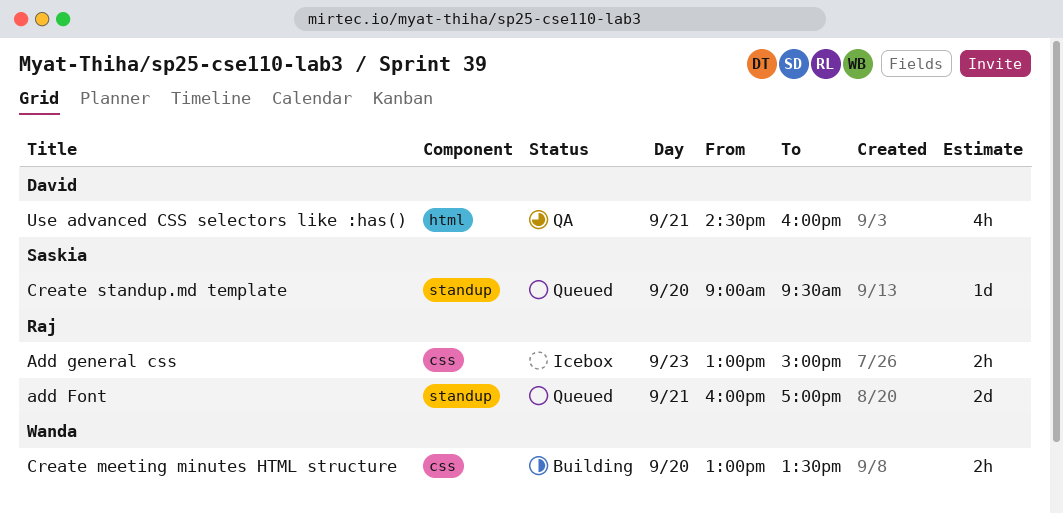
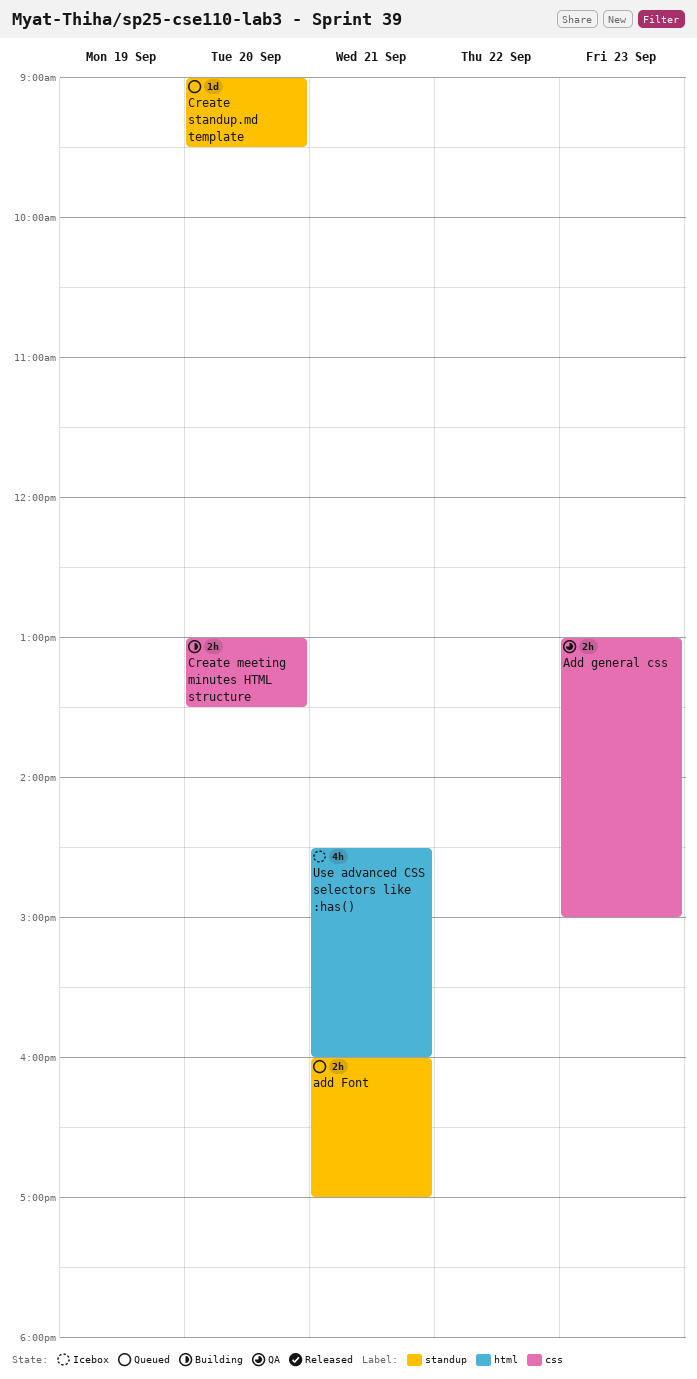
add Font, estimate: 2d -> 2h
Add general css, status: Icebox -> QA
Use advanced CSS selectors like :has(), status: QA -> Icebox

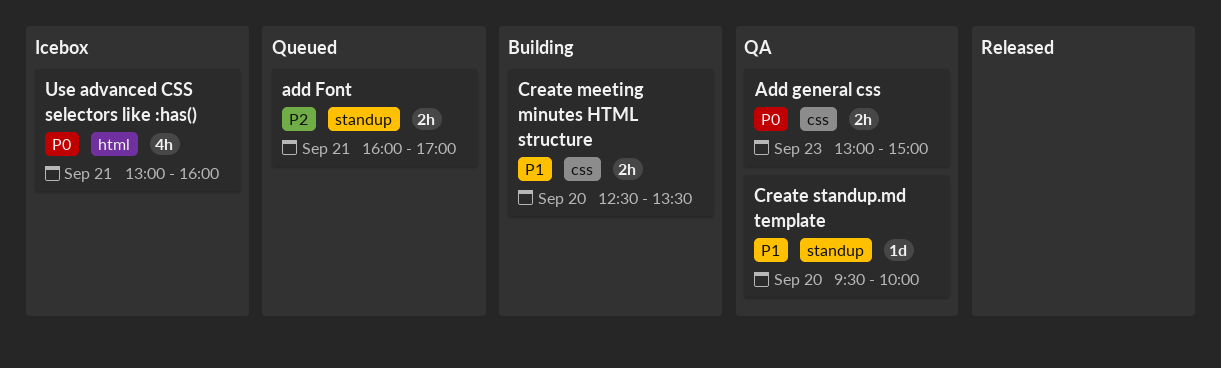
Create meeting minutes HTML structure, begins: 13:00 -> 12:30
Create standup.md template, status: Queued -> QA
Create standup.md template, begins: 09:00 -> 09:30
Create standup.md template, ends: 09:30 -> 10:00
Use advanced CSS selectors like :has(), begins: 14:30 -> 13:00

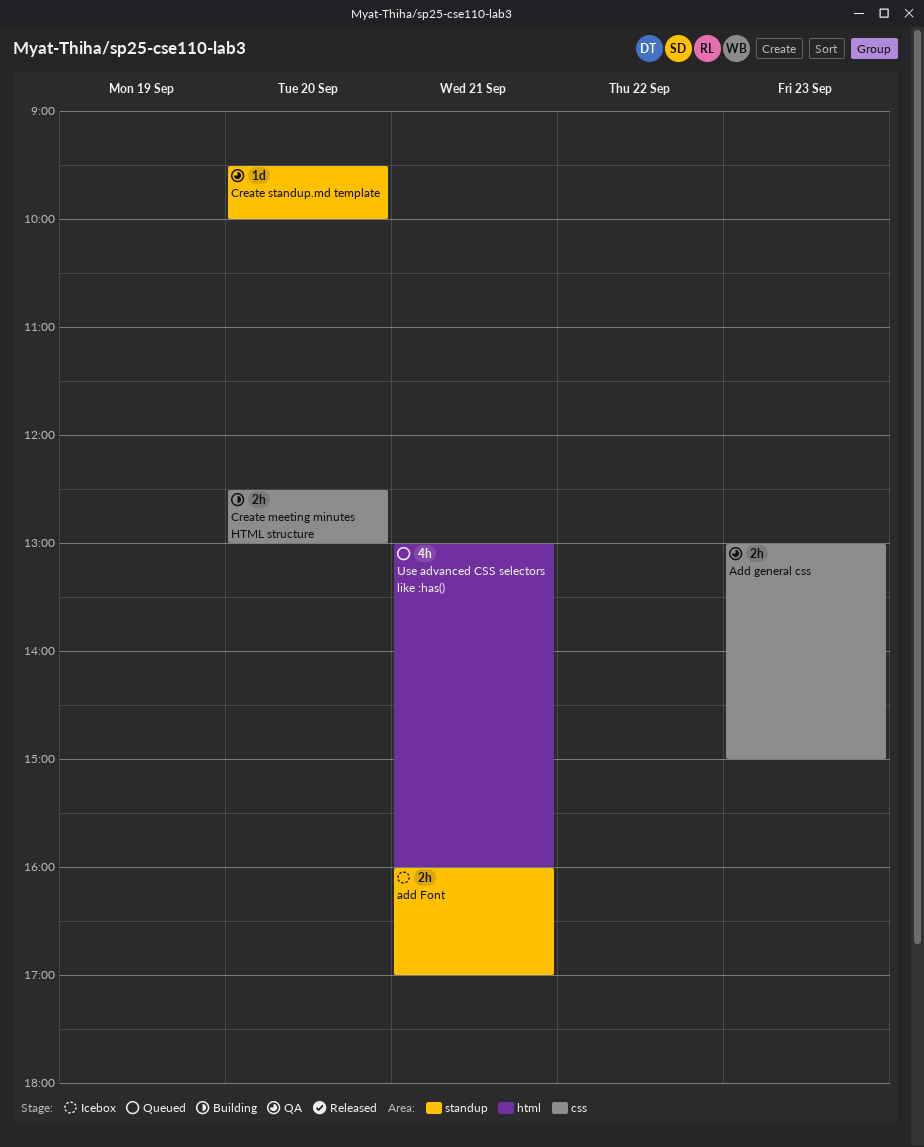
add Font, status: Queued -> Icebox
Create meeting minutes HTML structure, ends: 13:30 -> 13:00
Use advanced CSS selectors like :has(), status: Icebox -> Queued

